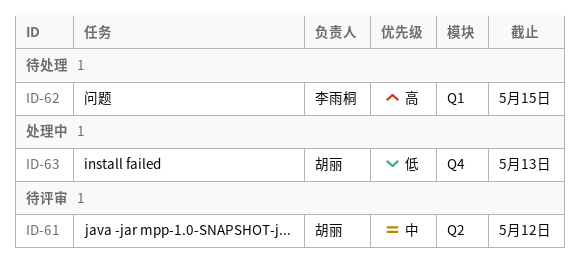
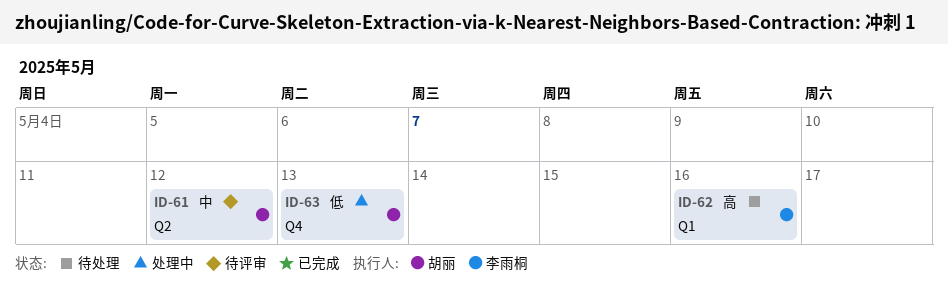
ID-62, due: May 15 -> May 16

